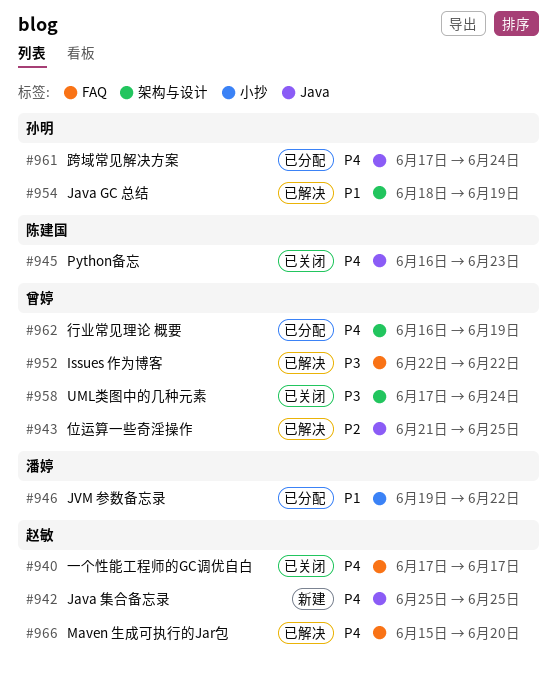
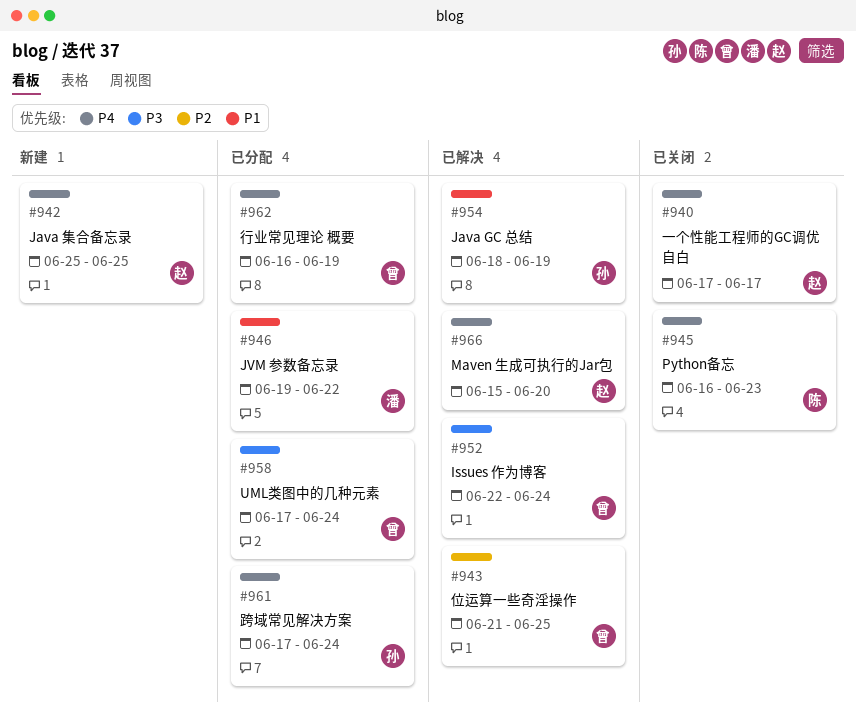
#952, due: Jun 22 -> Jun 24
#958, status: 已关闭 -> 已分配

